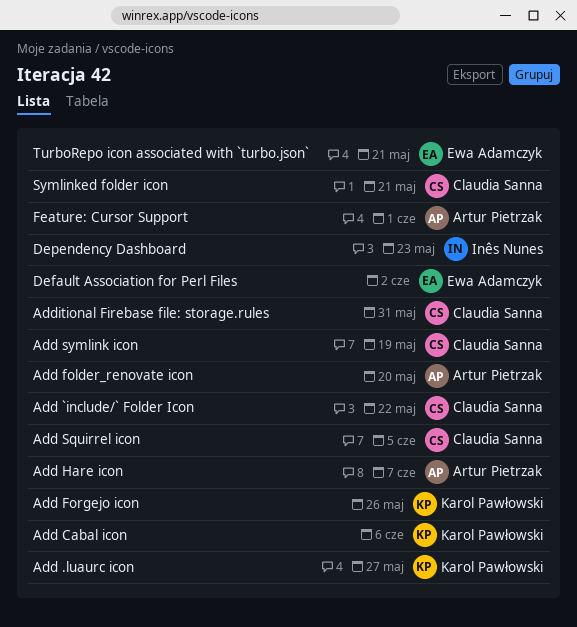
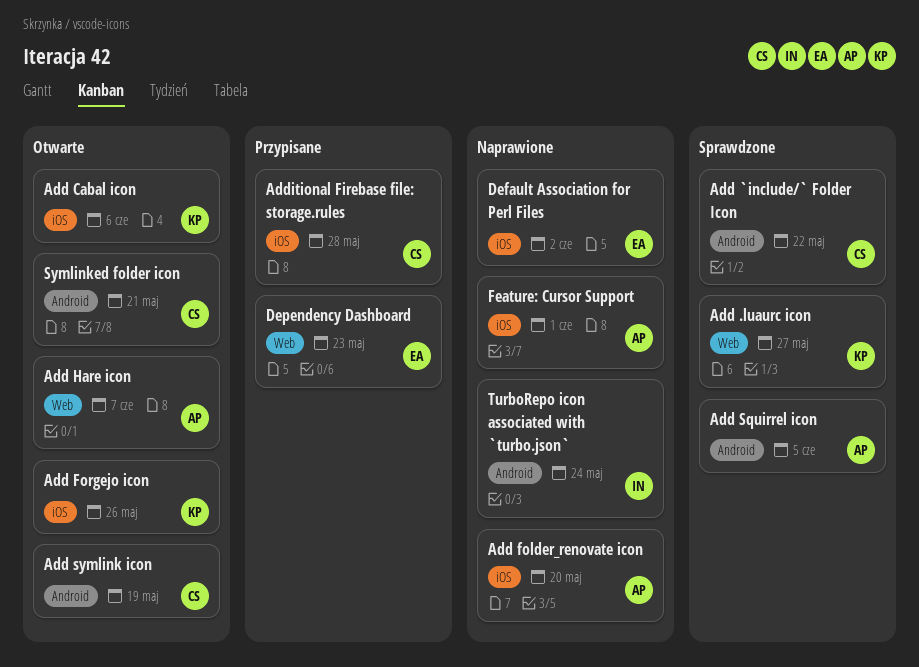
Add Squirrel icon, owner: Claudia Sanna -> Artur Pietrzak
Additional Firebase file: storage.rules, due: May 31 -> May 28
Dependency Dashboard, owner: Inês Nunes -> Ewa Adamczyk
TurboRepo icon associated with `turbo.json`, owner: Ewa Adamczyk -> Inês Nunes
TurboRepo icon associated with `turbo.json`, due: May 21 -> May 24

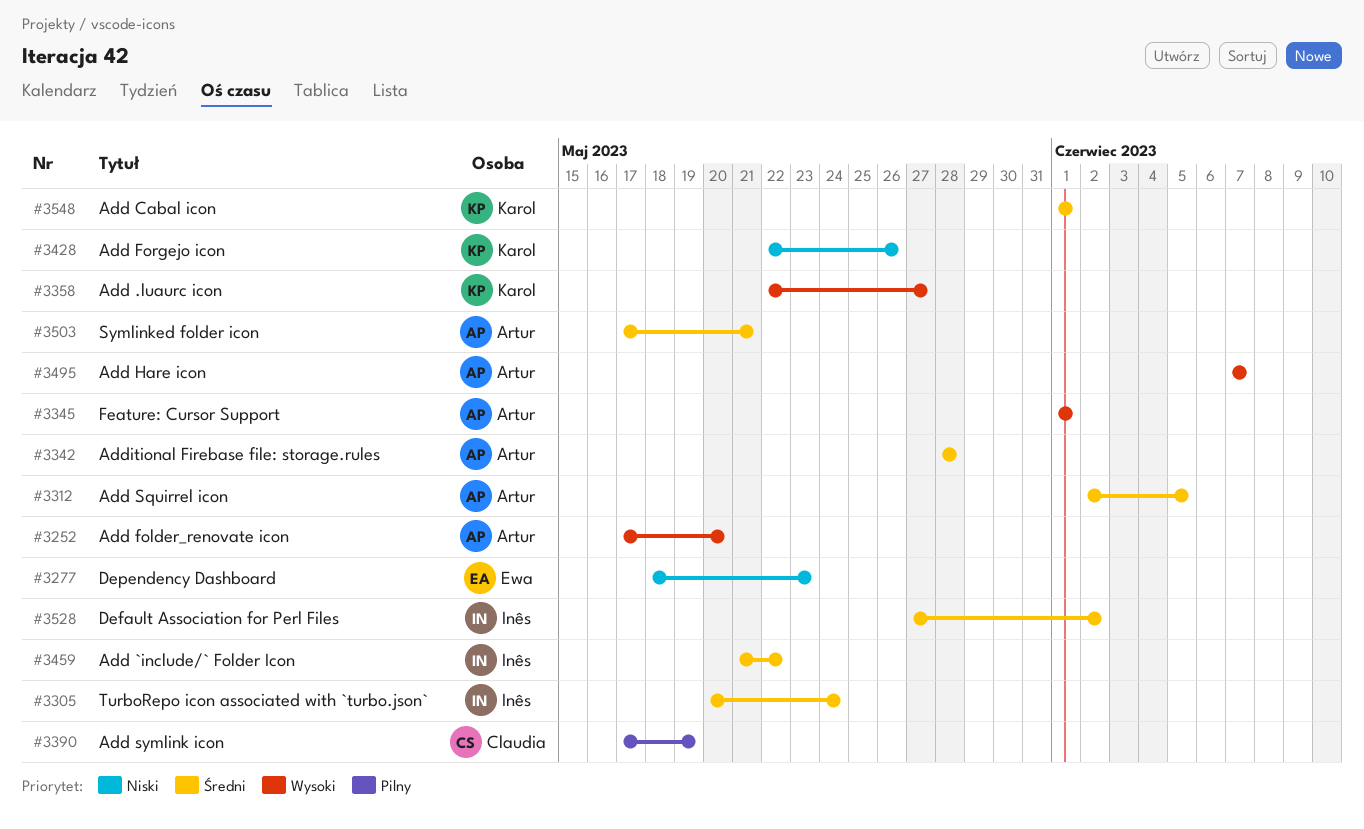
Add `include/` Folder Icon, owner: Claudia -> Inês
Add Cabal icon, due: Jun 6 -> Jun 1
Additional Firebase file: storage.rules, owner: Claudia -> Artur
Default Association for Perl Files, owner: Ewa -> Inês
Symlinked folder icon, owner: Claudia -> Artur

